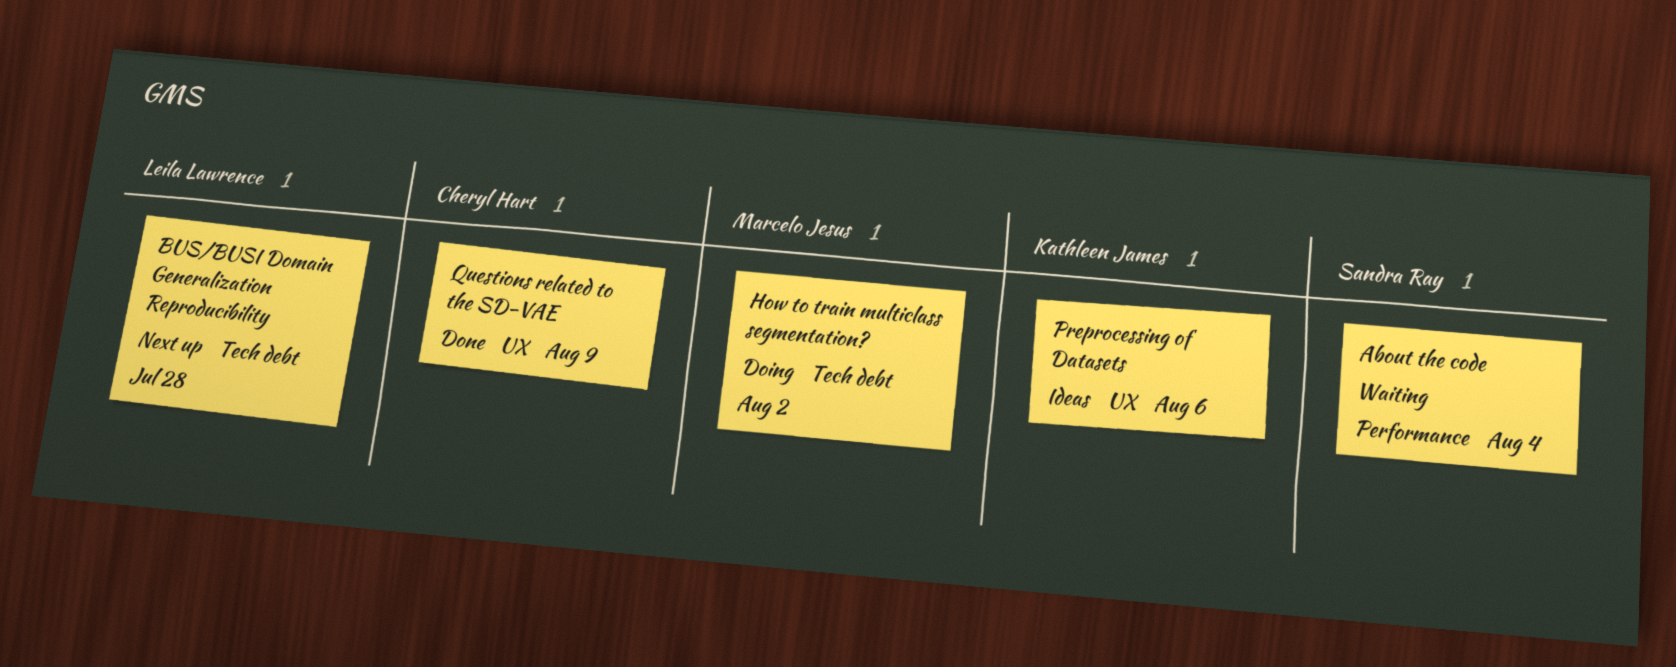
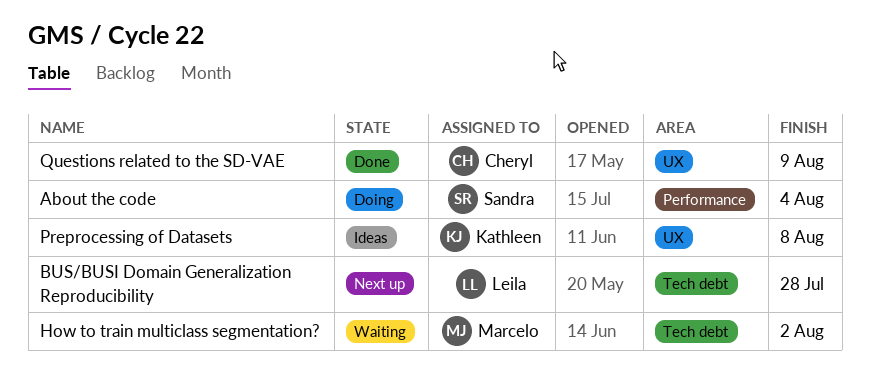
About the code, status: Waiting -> Doing
How to train multiclass segmentation?, status: Doing -> Waiting
Preprocessing of Datasets, due: Aug 6 -> Aug 8

